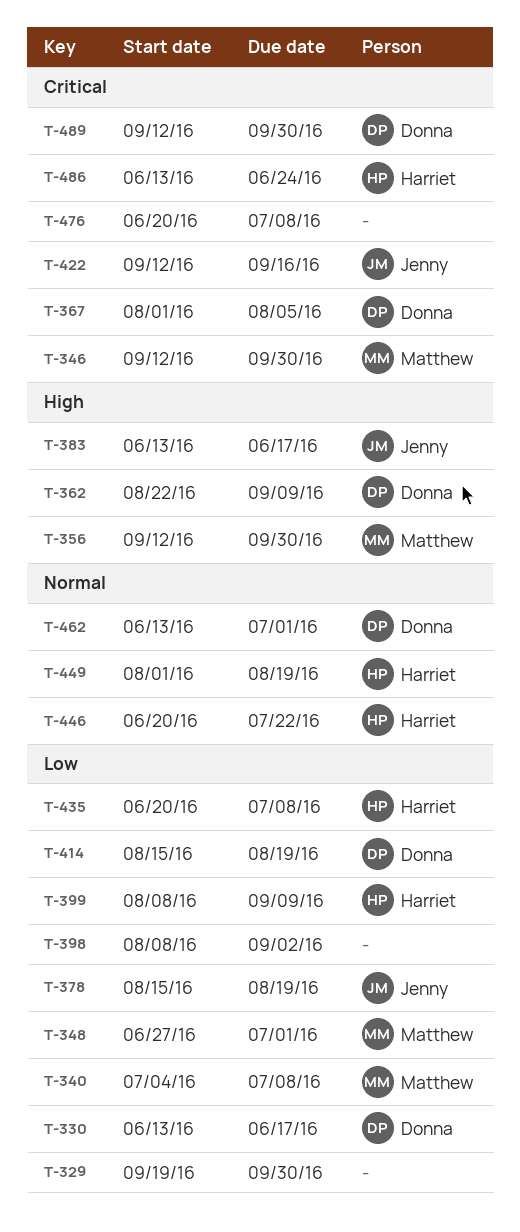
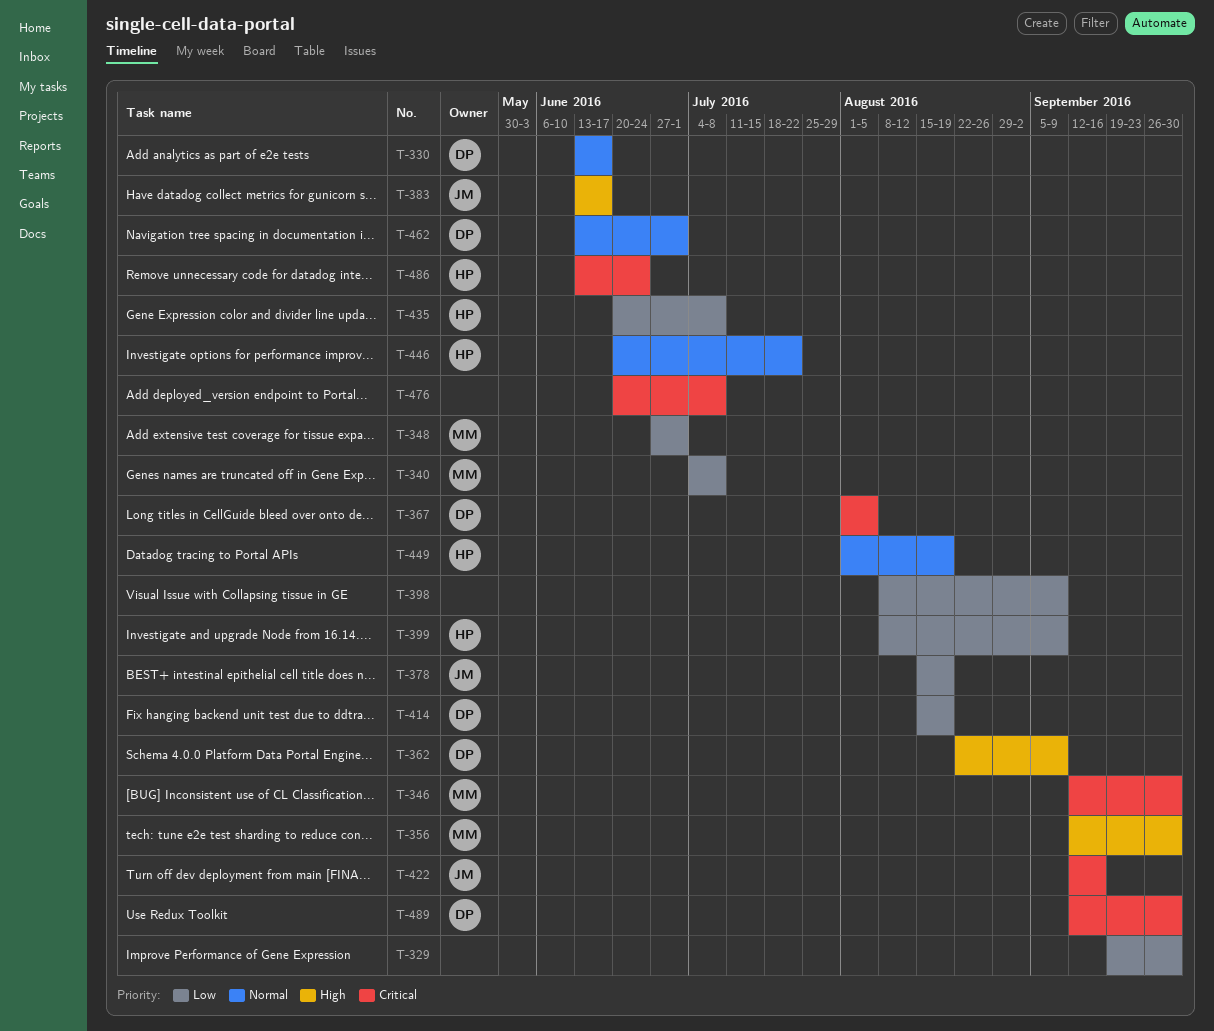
T-330, priority: Low -> Normal
T-398, due: Sep 2 -> Sep 9

